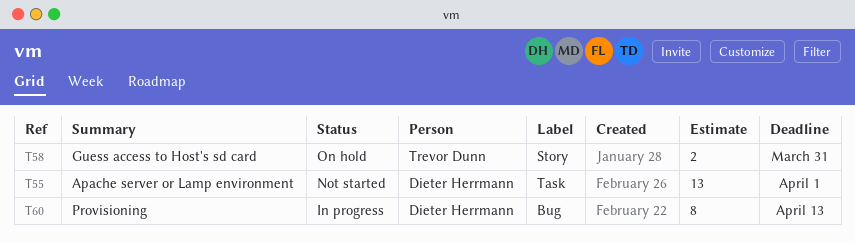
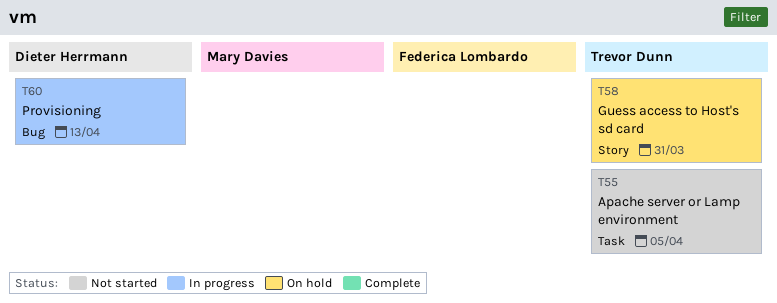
T55, owner: Dieter Herrmann -> Trevor Dunn
T55, due: Apr 1 -> Apr 5

